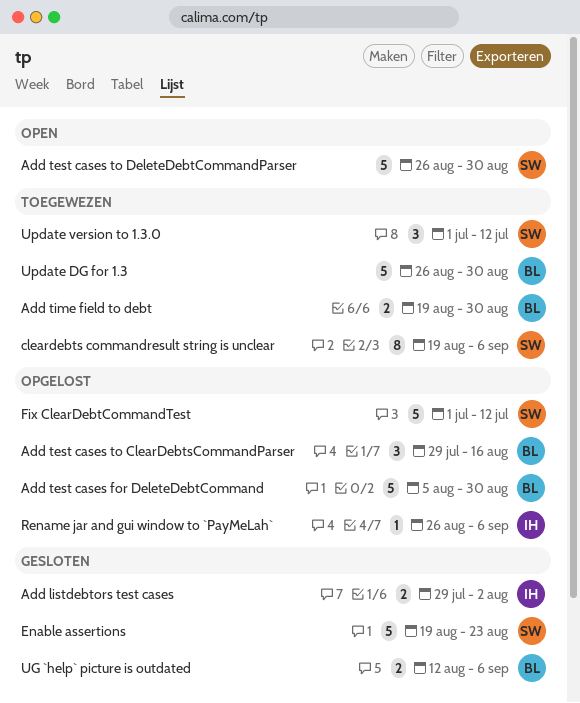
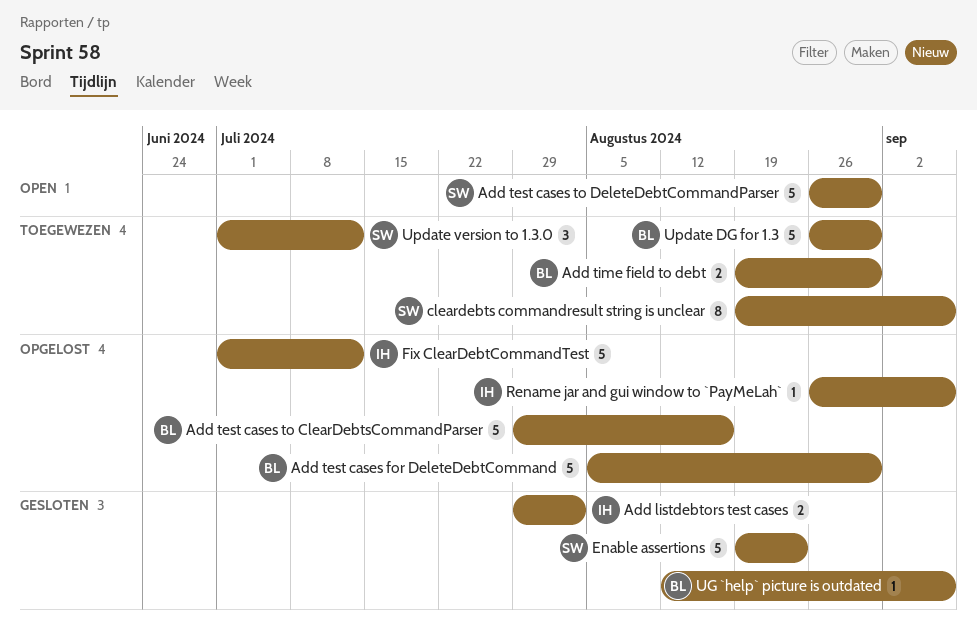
Add test cases to ClearDebtsCommandParser, estimate: 3 -> 5
Fix ClearDebtCommandTest, owner: SW -> IH
UG `help` picture is outdated, estimate: 2 -> 1

